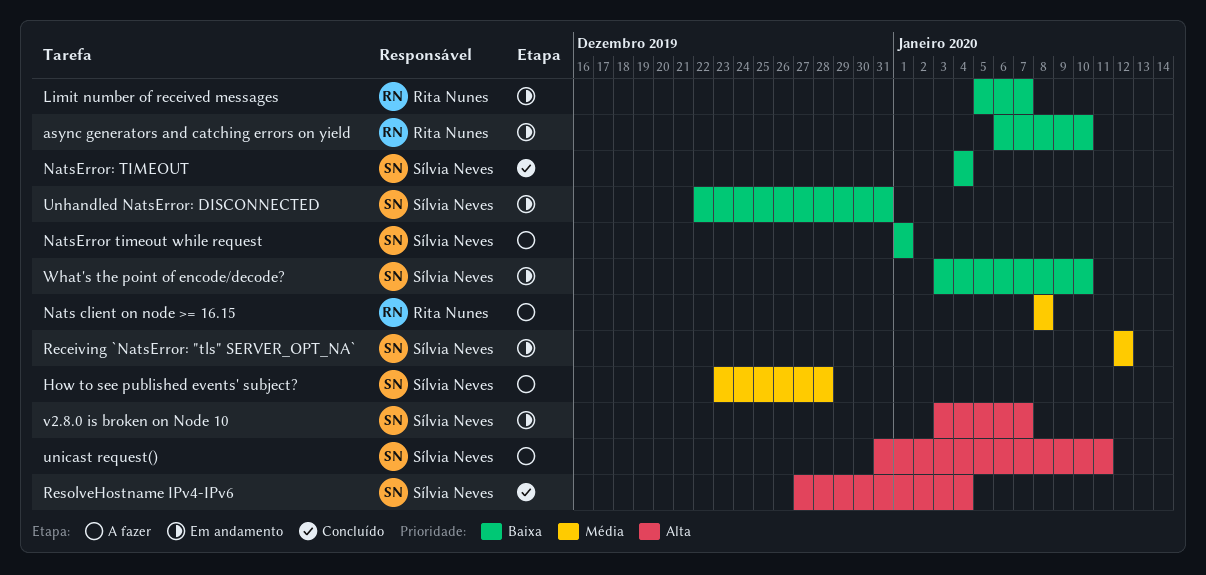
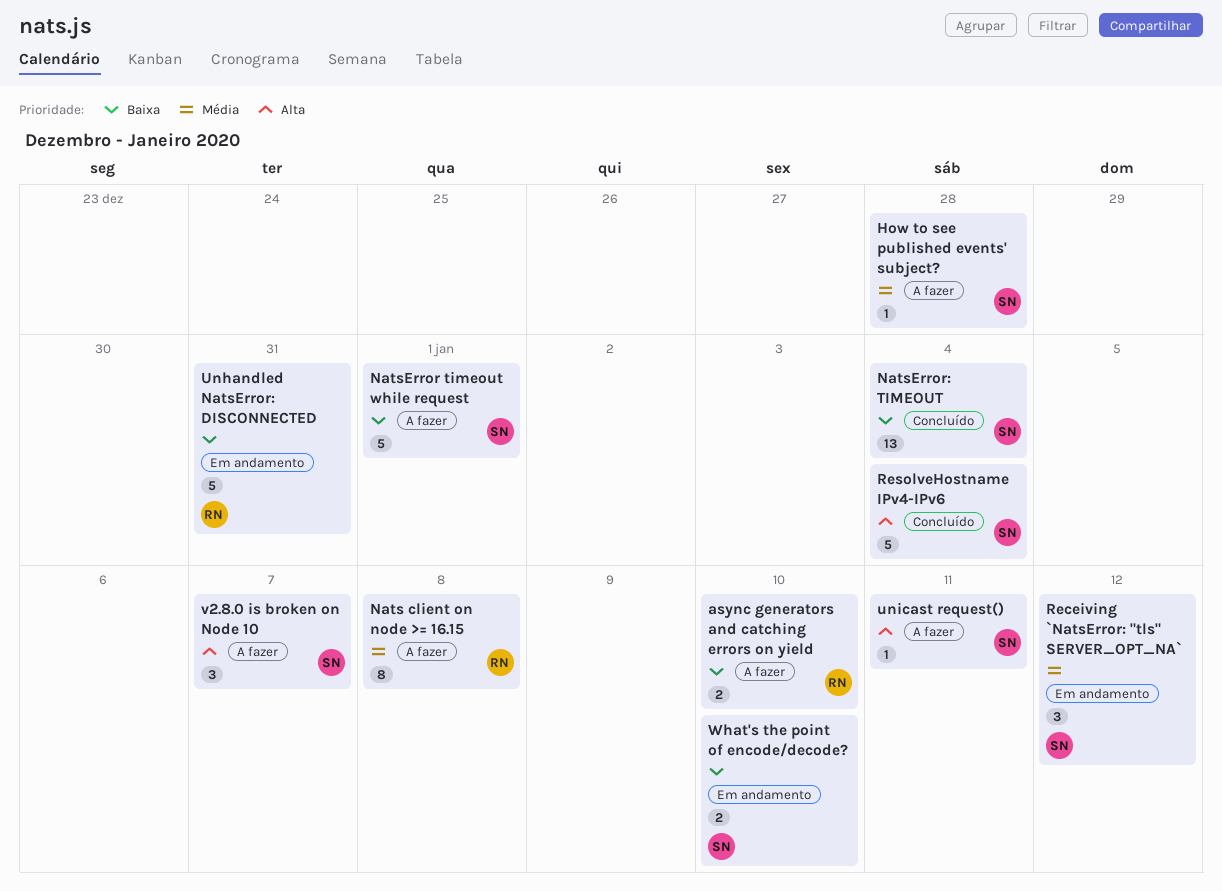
async generators and catching errors on yield, status: Em andamento -> A fazer
Limit number of received messages: present -> none
Unhandled NatsError: DISCONNECTED, owner: Sílvia Neves -> Rita Nunes
v2.8.0 is broken on Node 10, status: Em andamento -> A fazer

